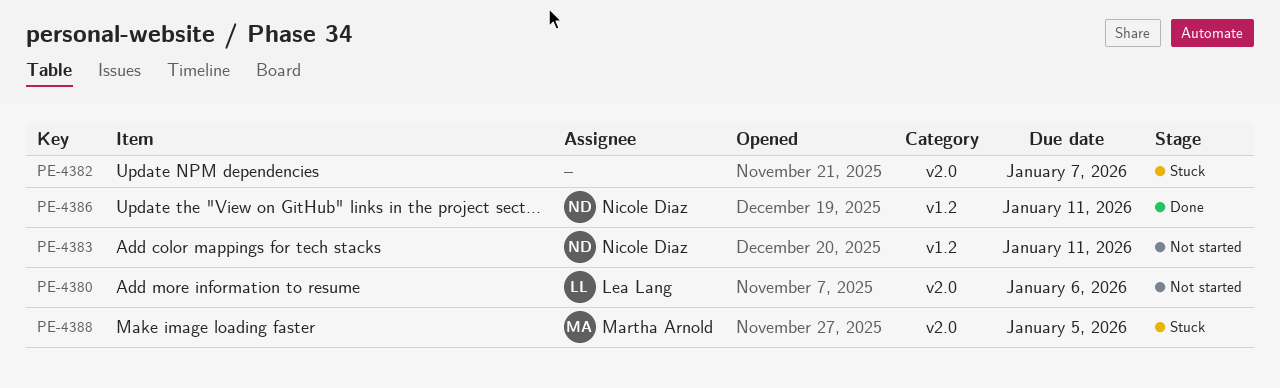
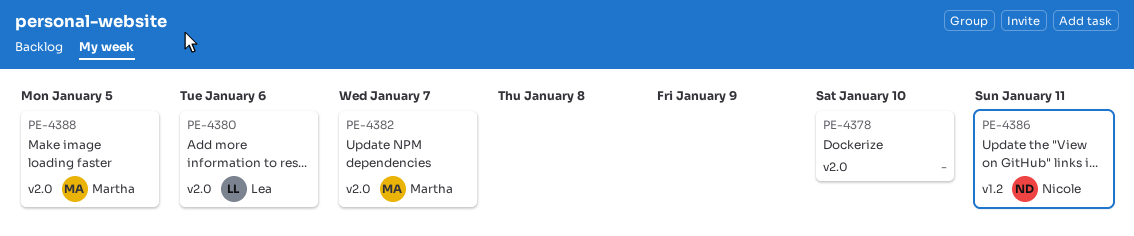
PE-4378: none -> present
PE-4382, owner: none -> Martha Arnold
PE-4383: present -> none

